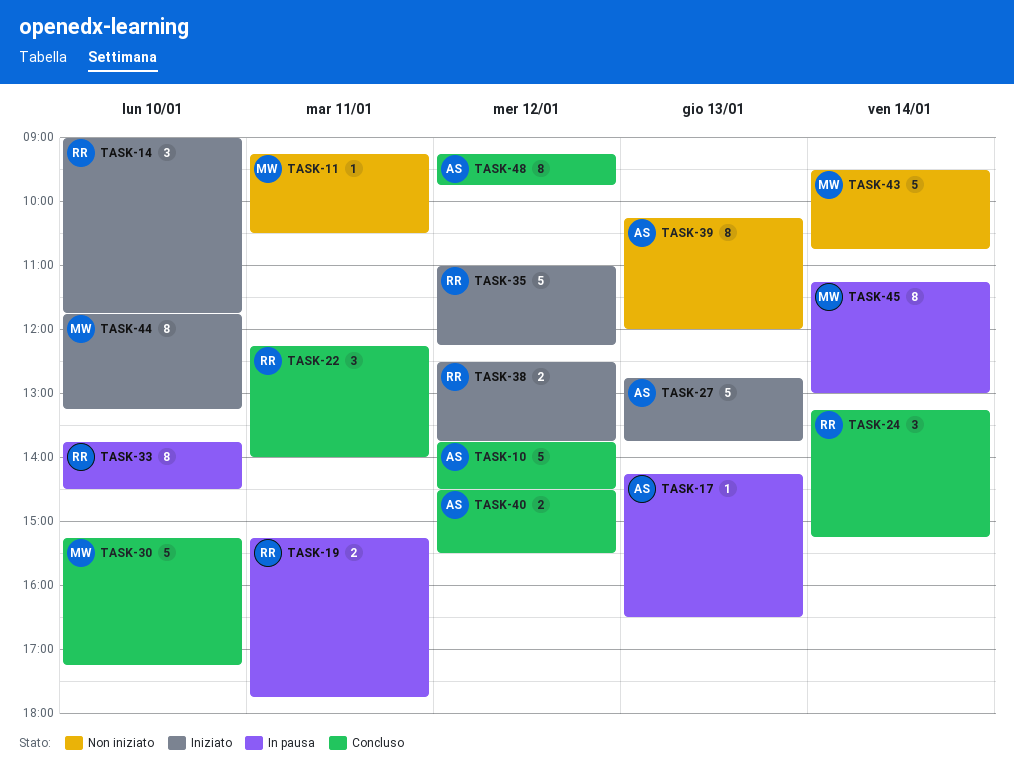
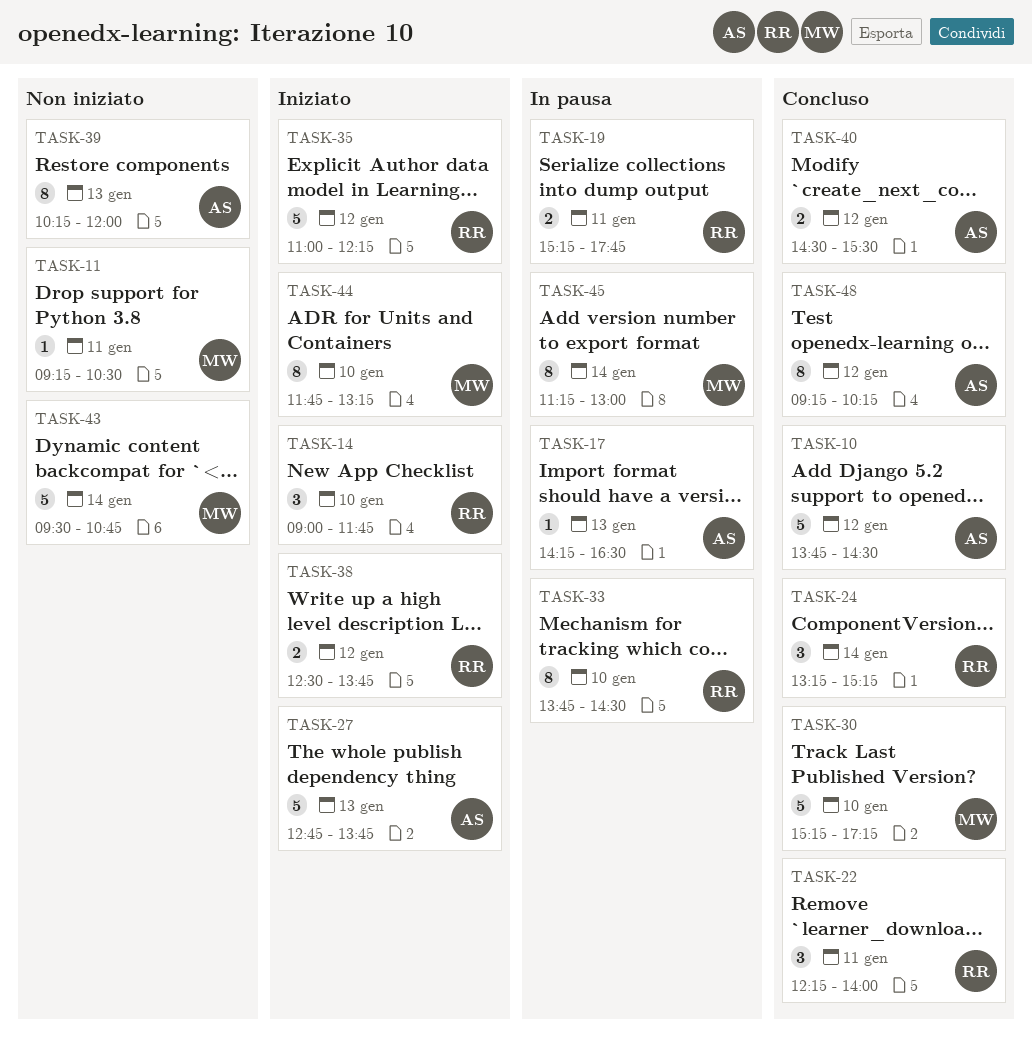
TASK-48, ends: 09:45 -> 10:15

